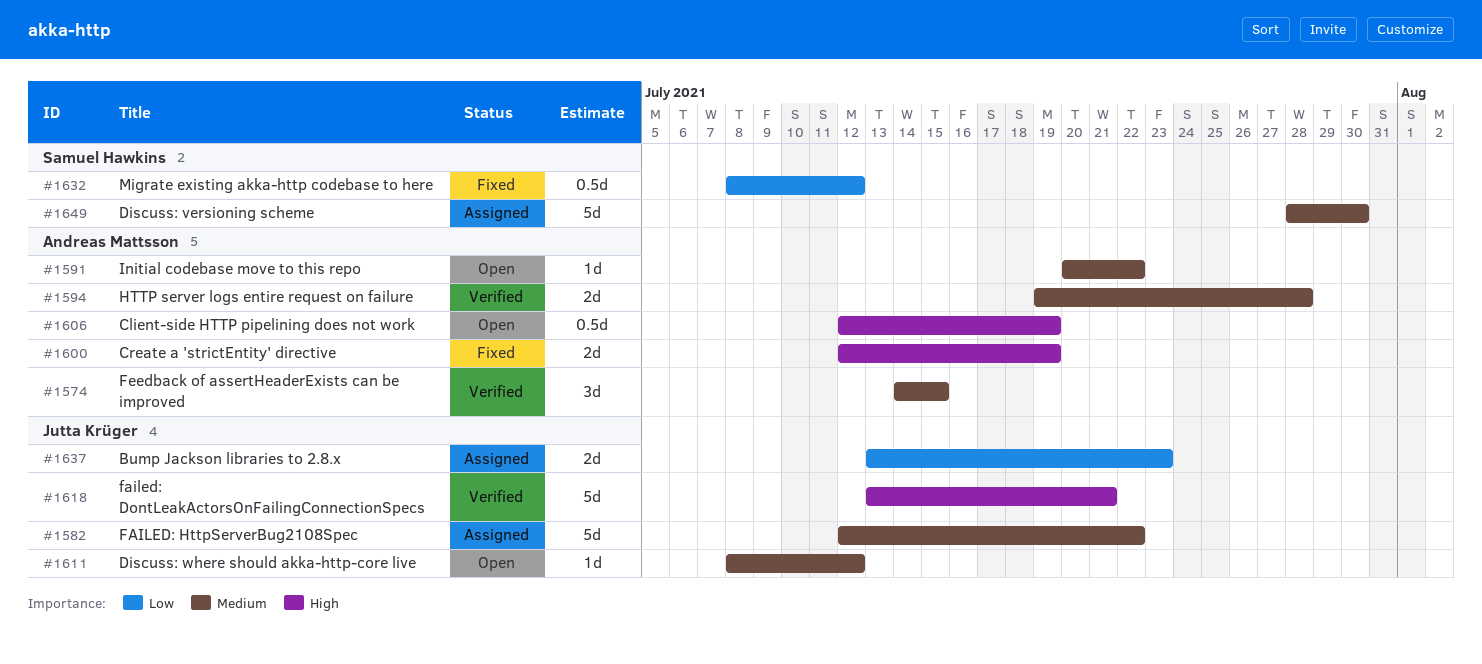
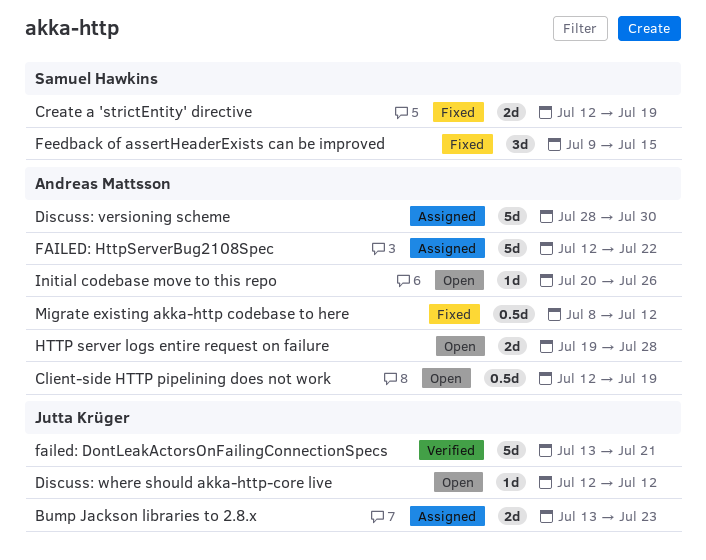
Create a 'strictEntity' directive, owner: Andreas Mattsson -> Samuel Hawkins
Discuss: versioning scheme, owner: Samuel Hawkins -> Andreas Mattsson
Discuss: where should akka-http-core live, start: Jul 8 -> Jul 12
FAILED: HttpServerBug2108Spec, owner: Jutta Krüger -> Andreas Mattsson
Feedback of assertHeaderExists can be improved, status: Verified -> Fixed
Feedback of assertHeaderExists can be improved, owner: Andreas Mattsson -> Samuel Hawkins
Feedback of assertHeaderExists can be improved, start: Jul 14 -> Jul 9
HTTP server logs entire request on failure, status: Verified -> Open
Initial codebase move to this repo, due: Jul 22 -> Jul 26
Migrate existing akka-http codebase to here, owner: Samuel Hawkins -> Andreas Mattsson

